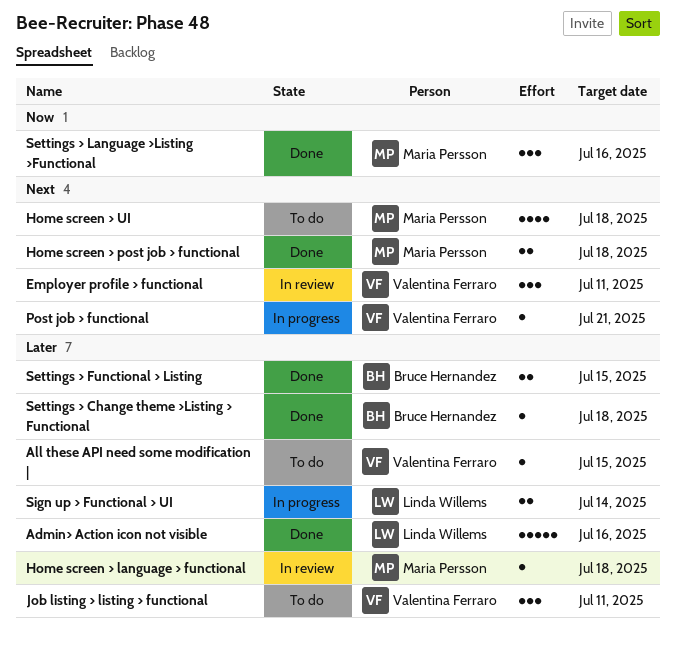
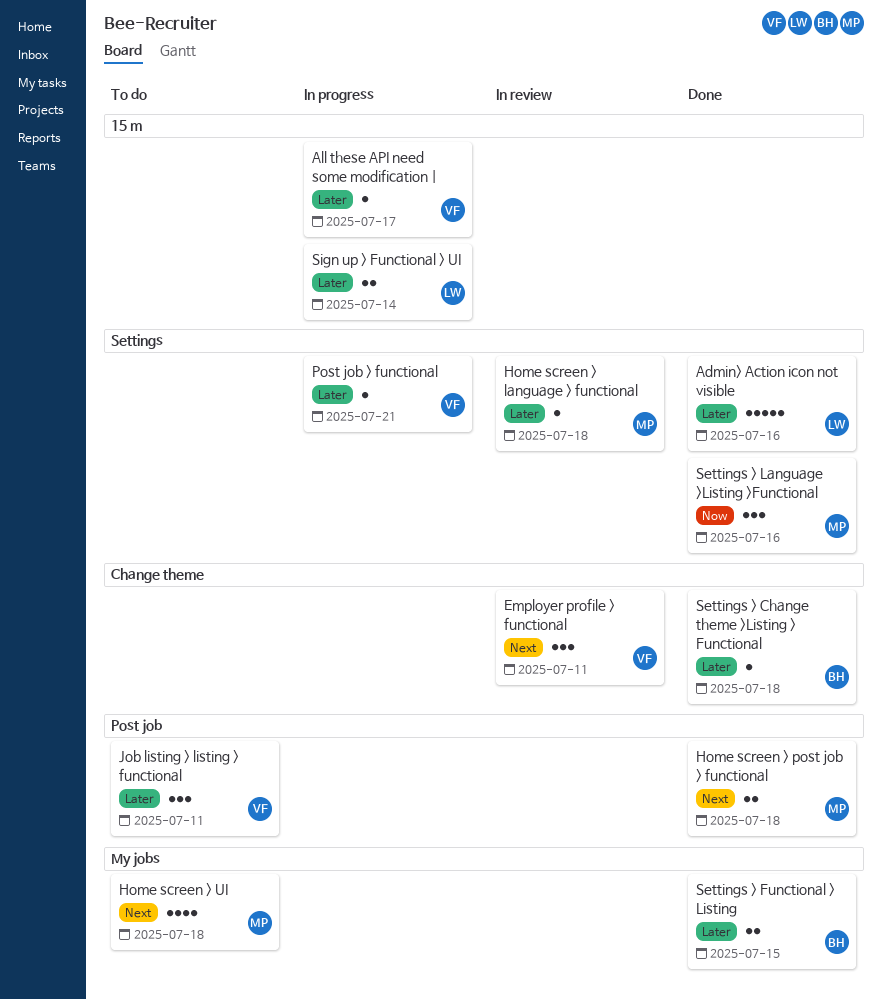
All these API need some modification |, status: To do -> In progress
All these API need some modification |, due: Jul 15 -> Jul 17
Post job > functional, priority: Next -> Later

